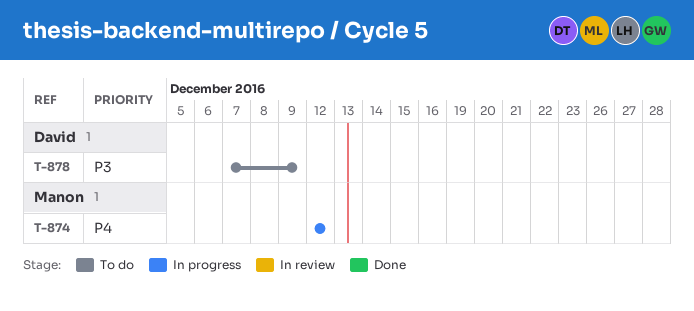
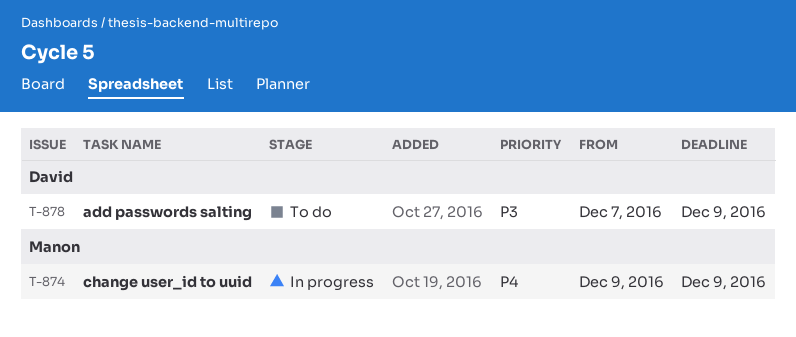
T-874, start: Dec 12 -> Dec 9
T-874, due: Dec 12 -> Dec 9

